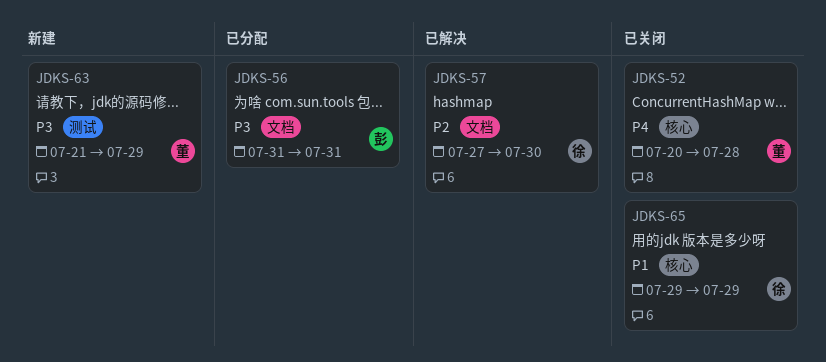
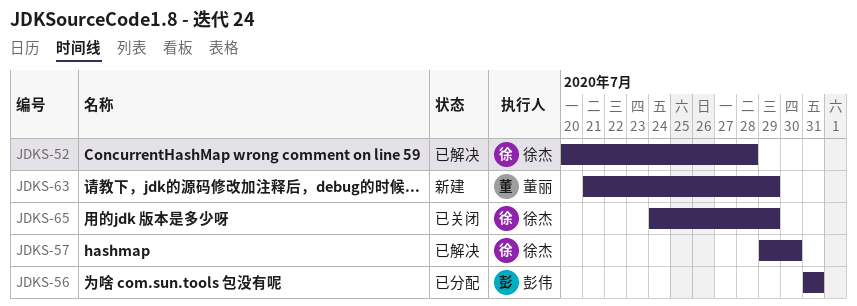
JDKS-52, status: 已关闭 -> 已解决
JDKS-52, owner: 董丽 -> 徐杰
JDKS-57, start: Jul 27 -> Jul 29
JDKS-65, start: Jul 29 -> Jul 24

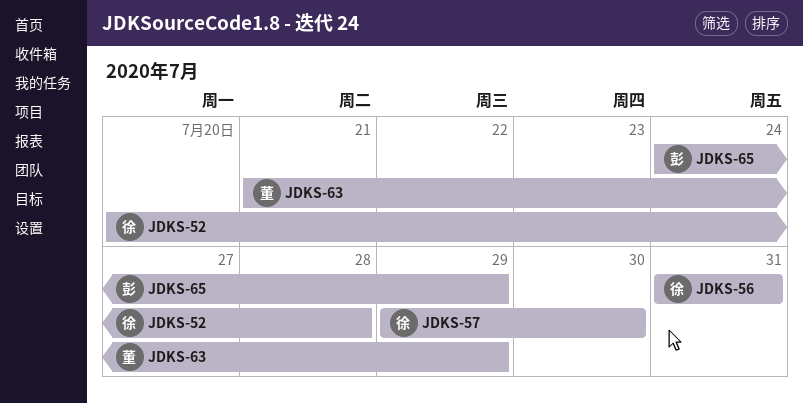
JDKS-56, owner: 彭伟 -> 徐杰
JDKS-65, owner: 徐杰 -> 彭伟

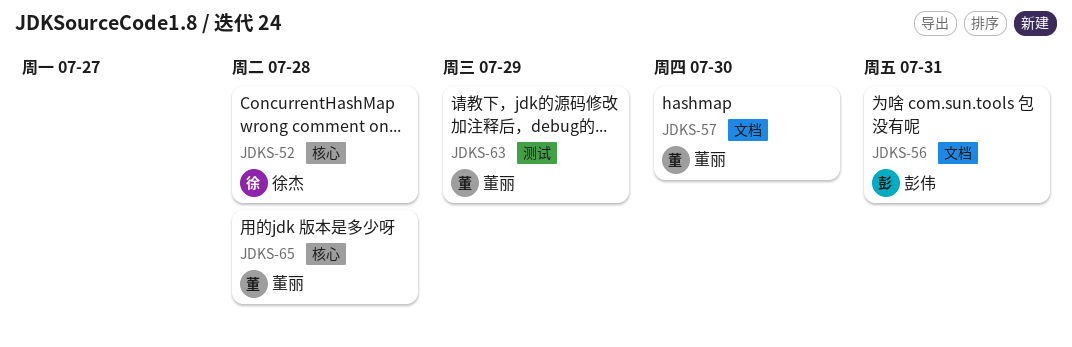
JDKS-56, owner: 徐杰 -> 彭伟
JDKS-57, owner: 徐杰 -> 董丽
JDKS-65, owner: 彭伟 -> 董丽
JDKS-65, due: Jul 29 -> Jul 28

